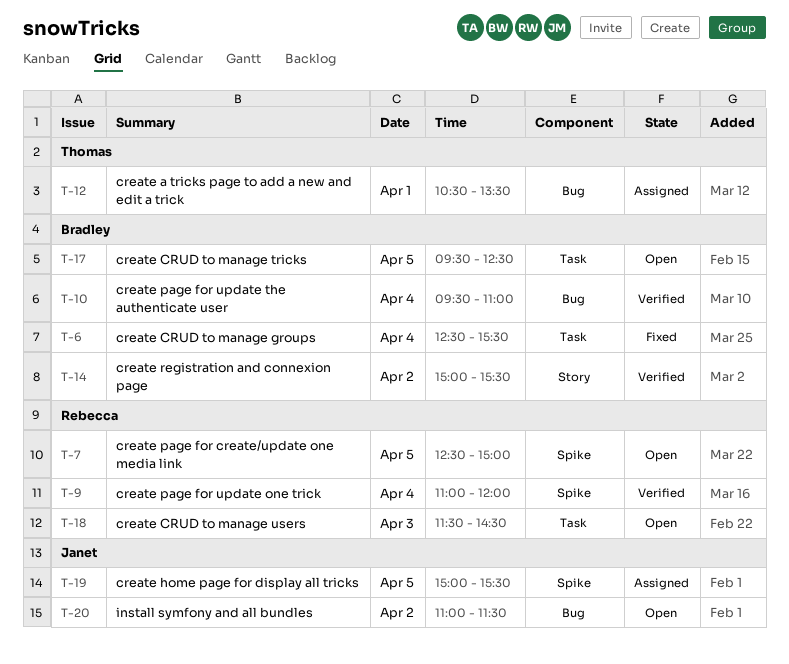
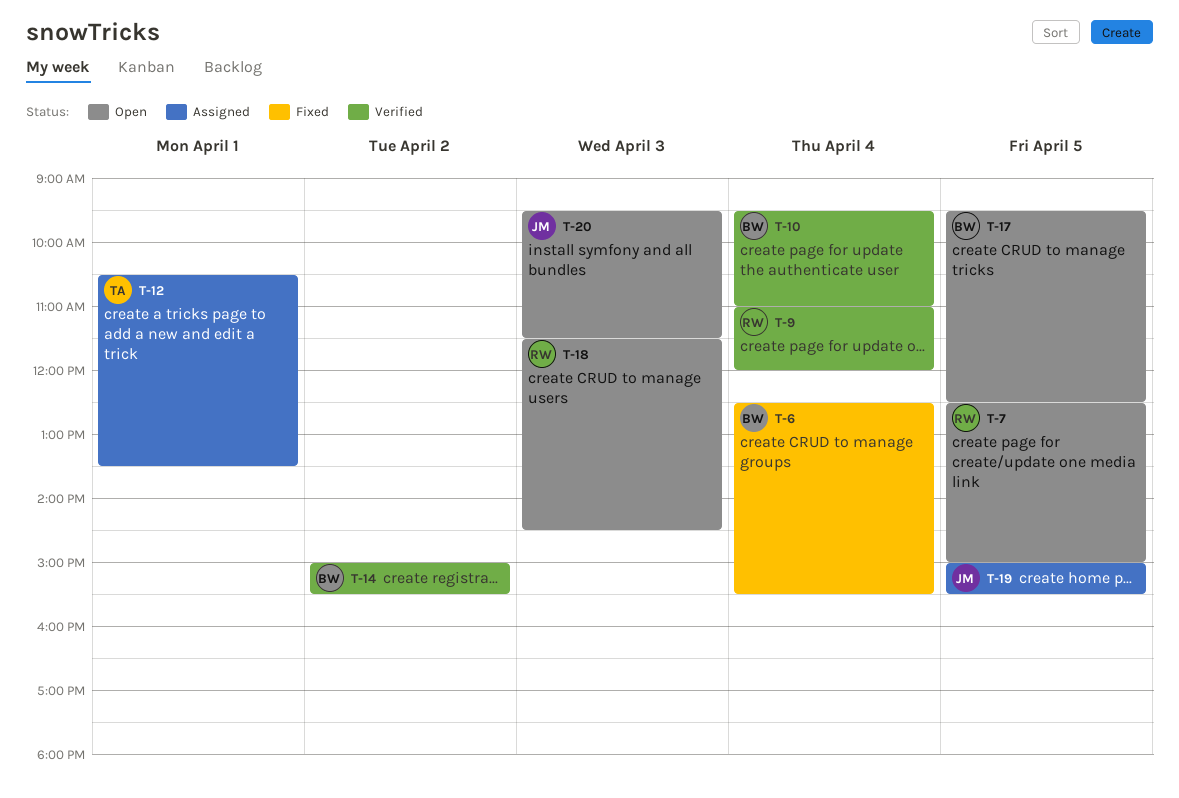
T-20, day: Apr 2 -> Apr 3
T-20, begins: 11:00 -> 09:30

